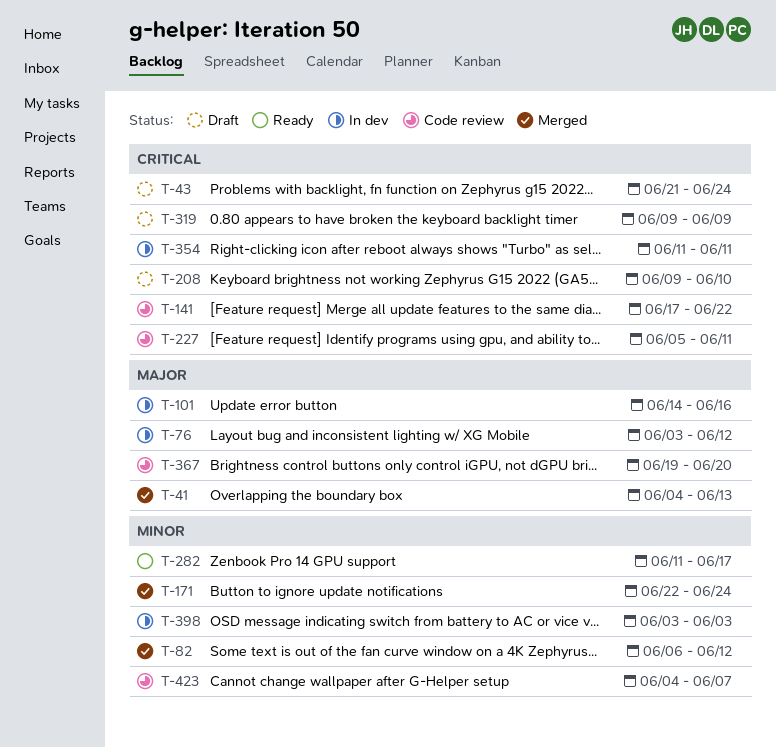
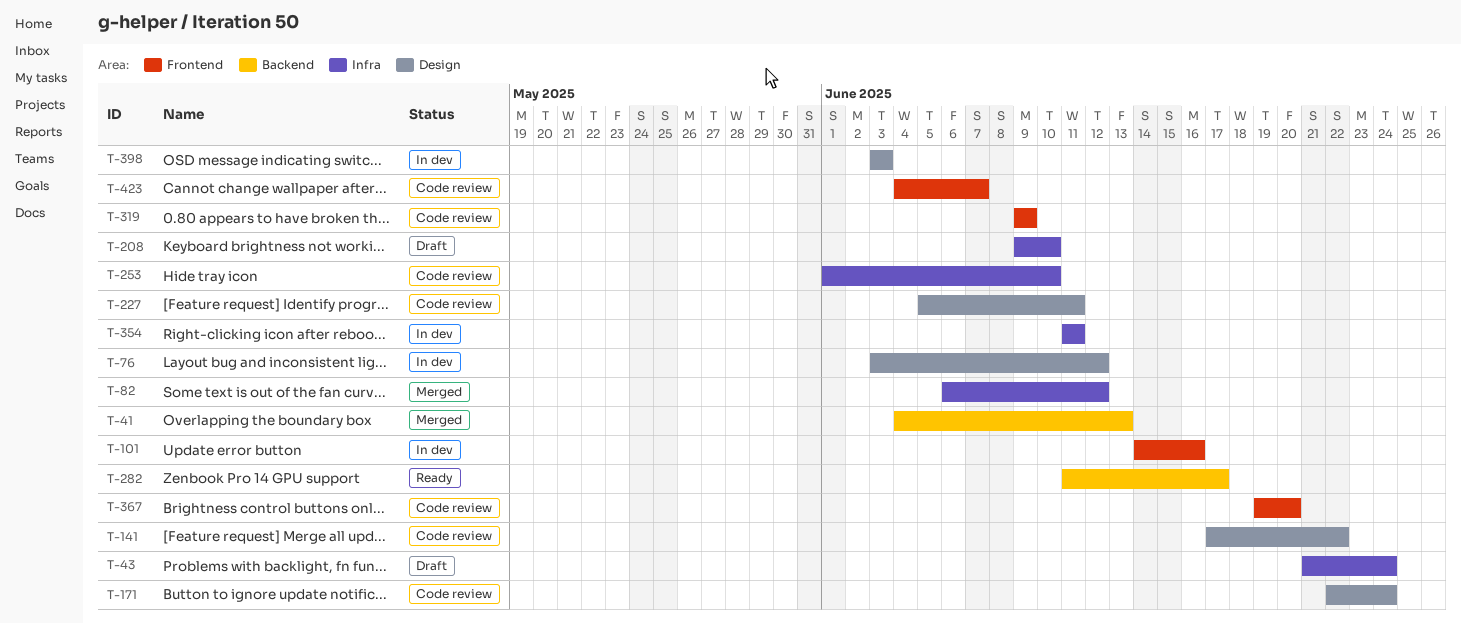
T-171, status: Merged -> Code review
T-253: none -> present
T-319, status: Draft -> Code review

